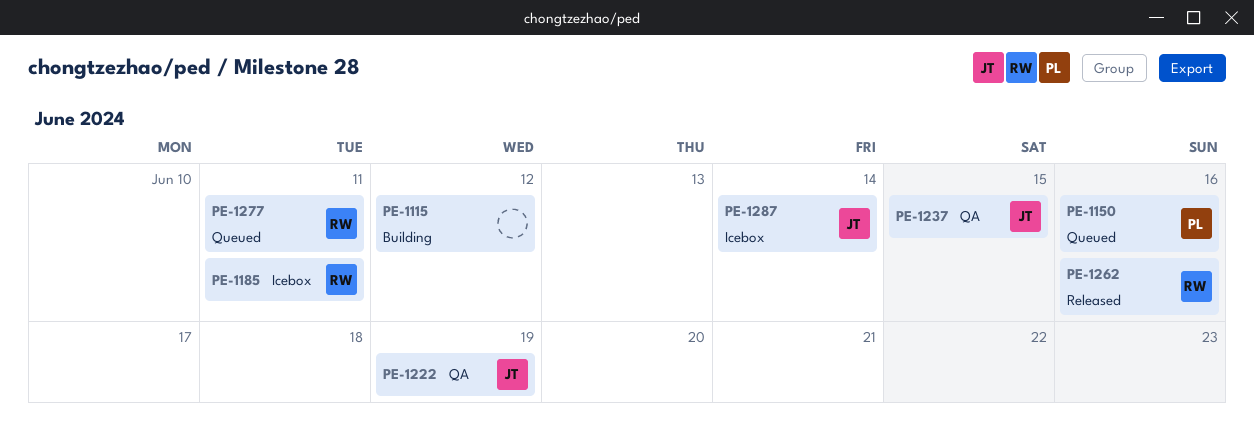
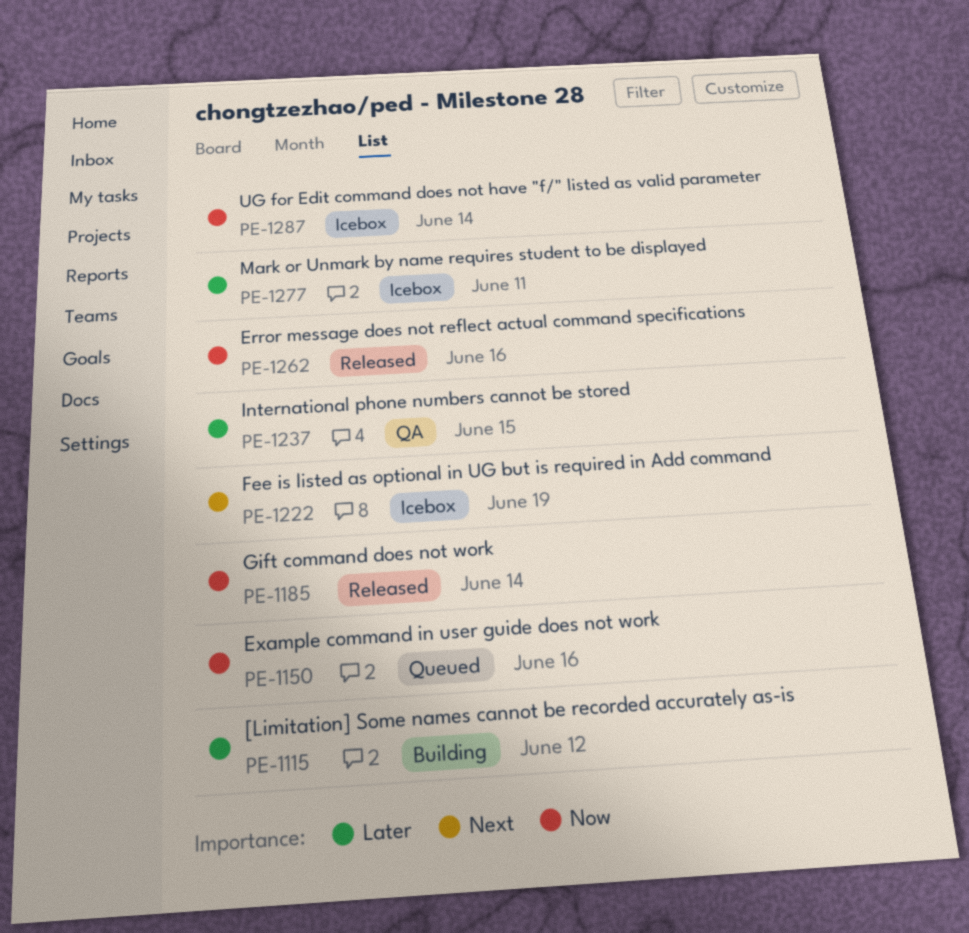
PE-1185, status: Icebox -> Released
PE-1185, due: Jun 11 -> Jun 14
PE-1222, status: QA -> Icebox
PE-1277, status: Queued -> Icebox

